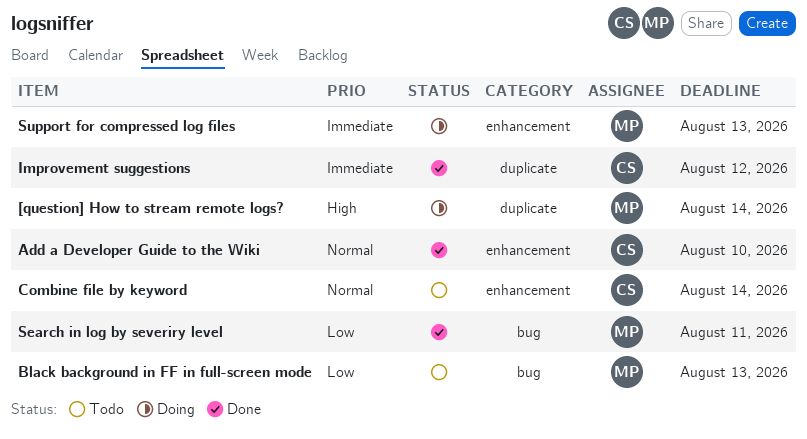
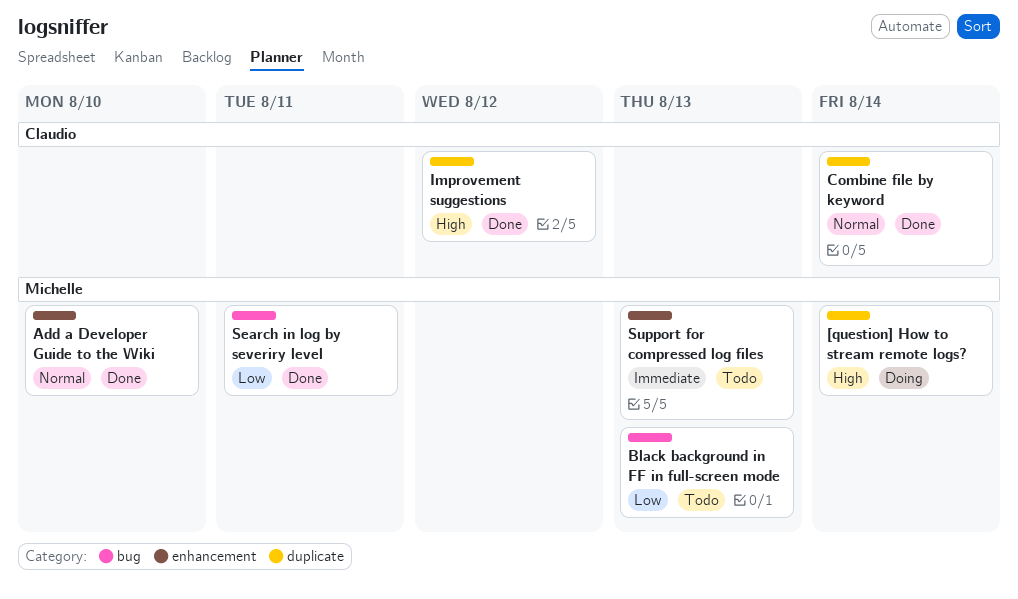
Add a Developer Guide to the Wiki, owner: Claudio -> Michelle
Combine file by keyword, status: Todo -> Done
Combine file by keyword, label: enhancement -> duplicate
Improvement suggestions, priority: Immediate -> High
Support for compressed log files, status: Doing -> Todo

